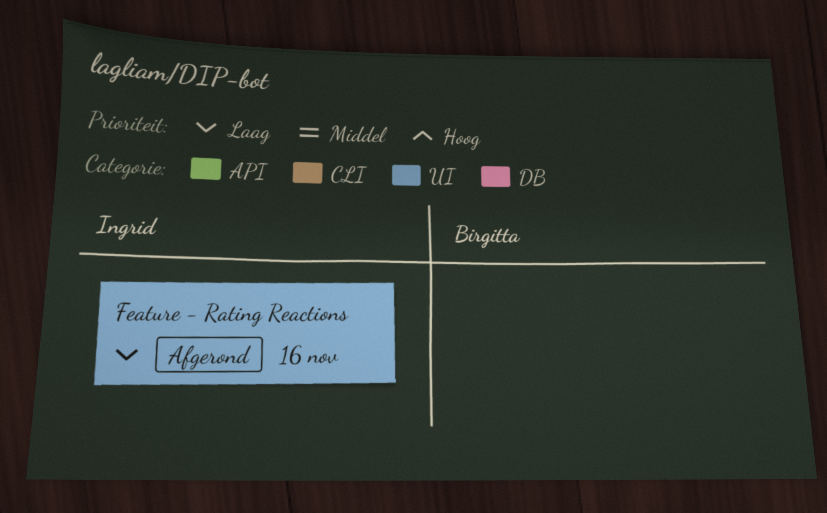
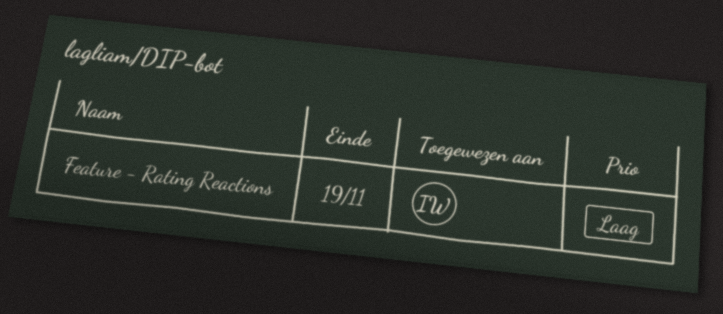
Feature - Rating Reactions, due: Nov 16 -> Nov 19

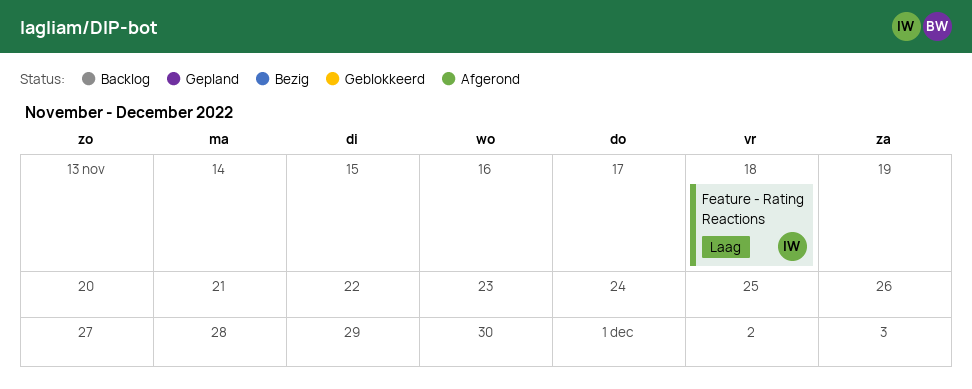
Feature - Rating Reactions, due: Nov 19 -> Nov 18

